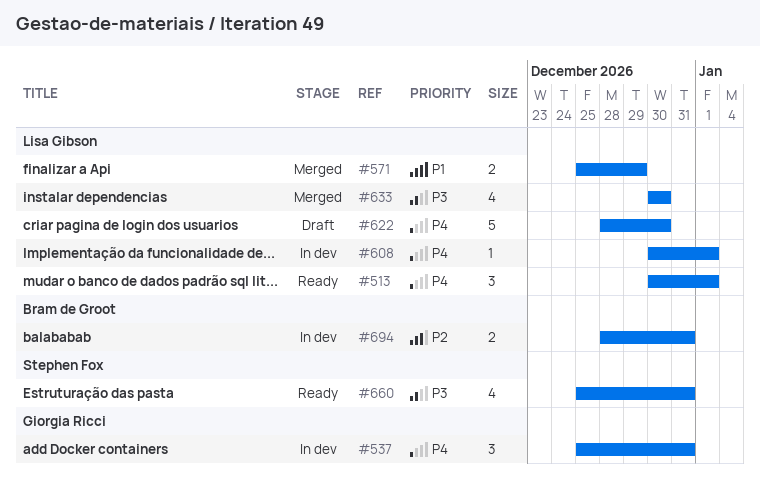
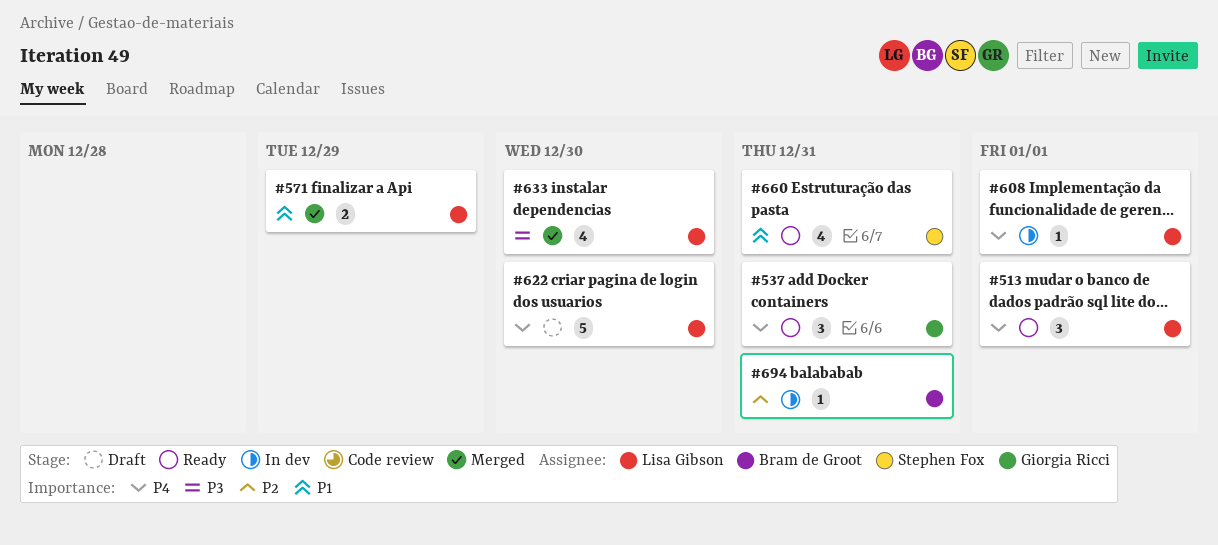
#537, status: In dev -> Ready
#660, priority: P3 -> P1
#694, estimate: 2 -> 1

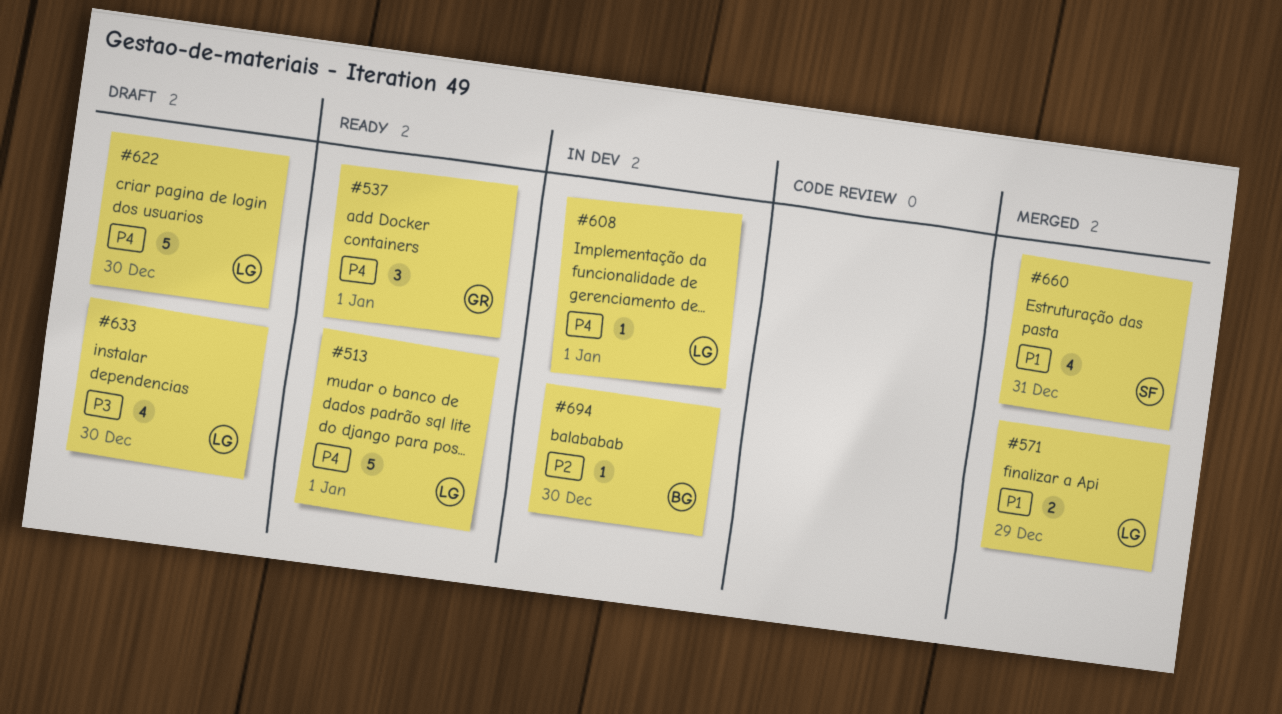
#513, estimate: 3 -> 5
#537, due: Dec 31 -> Jan 1
#633, status: Merged -> Draft
#660, status: Ready -> Merged
#694, due: Dec 31 -> Dec 30

